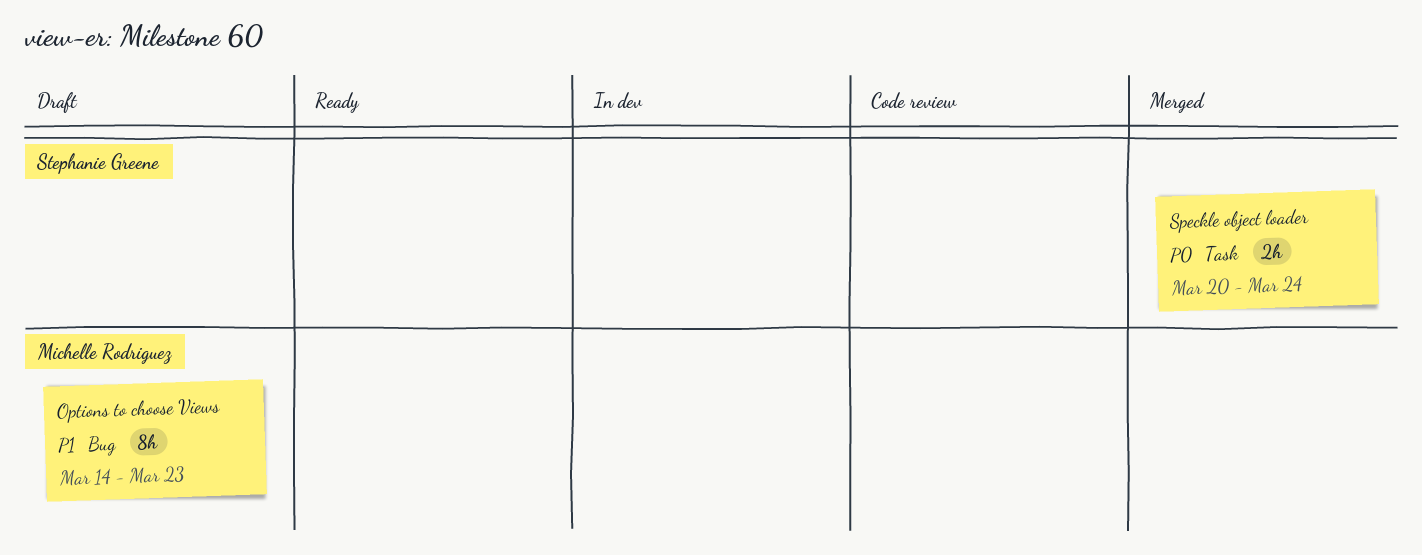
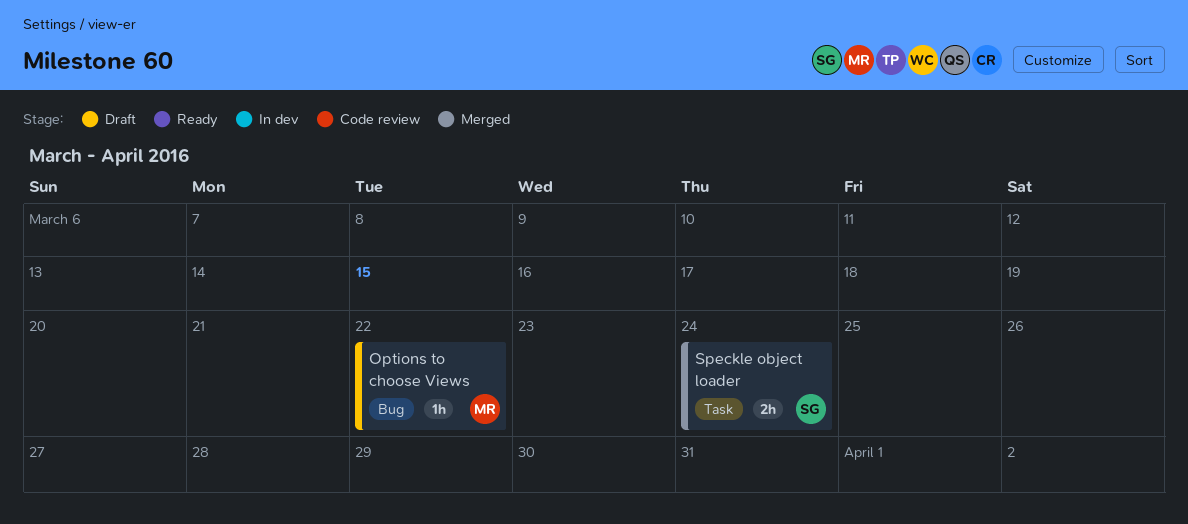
Options to choose Views, estimate: 8h -> 1h
Options to choose Views, due: Mar 23 -> Mar 22

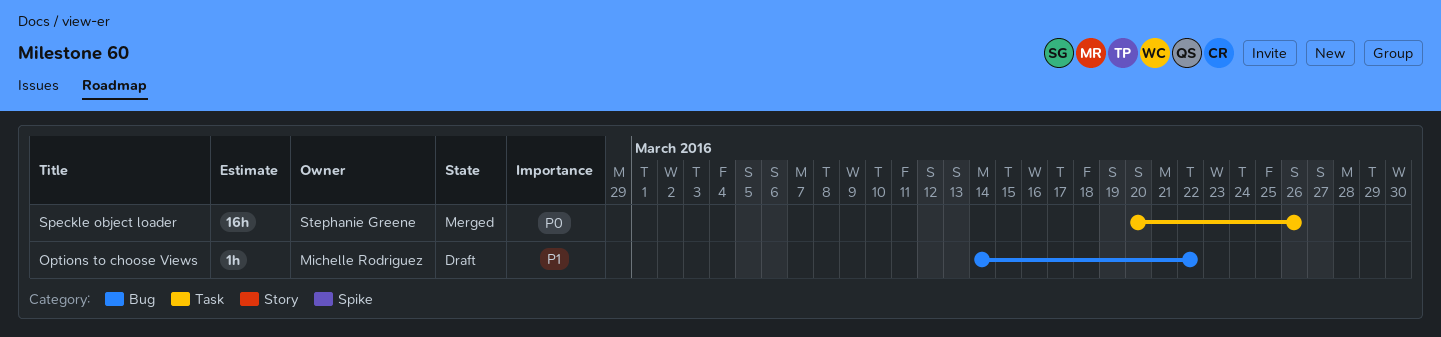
Speckle object loader, estimate: 2h -> 16h
Speckle object loader, due: Mar 24 -> Mar 26

